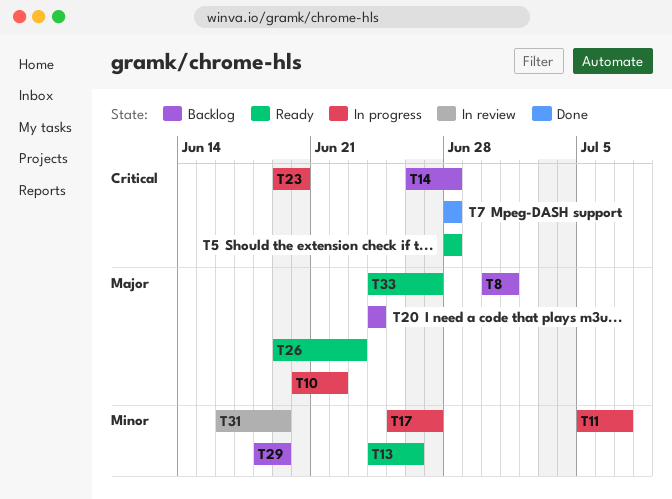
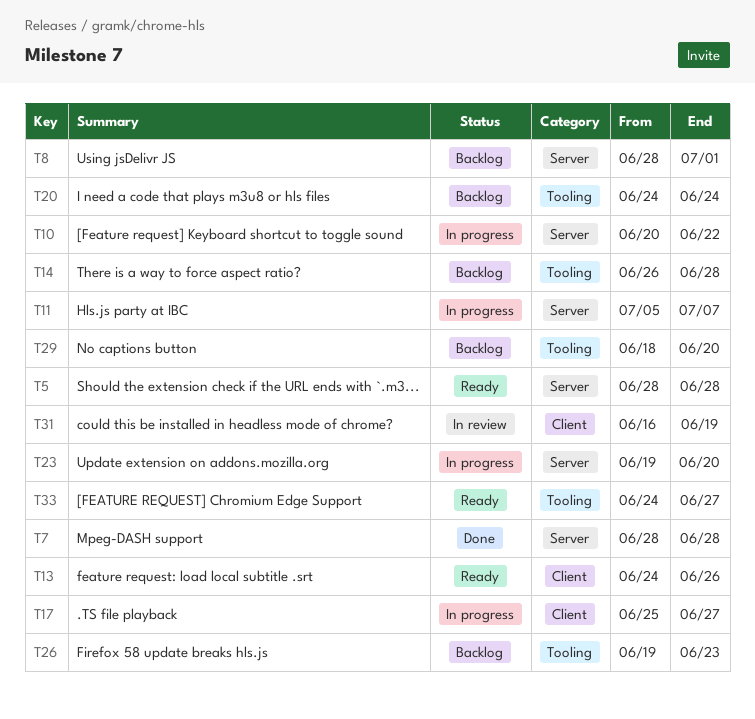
T8, start: Jun 30 -> Jun 28
T26, status: Ready -> Backlog
T29, due: Jun 19 -> Jun 20

